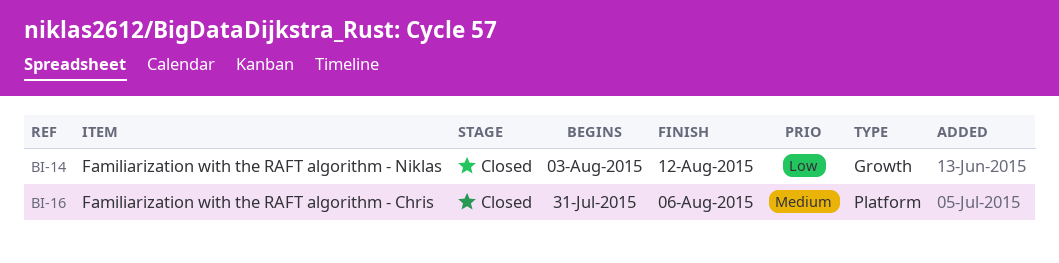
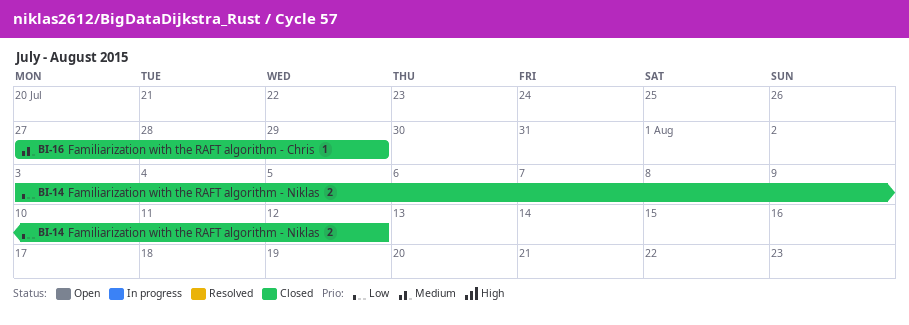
BI-16, start: Jul 31 -> Jul 27
BI-16, due: Aug 6 -> Jul 29

